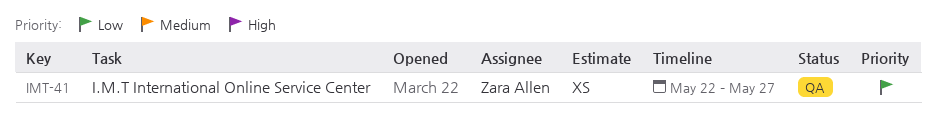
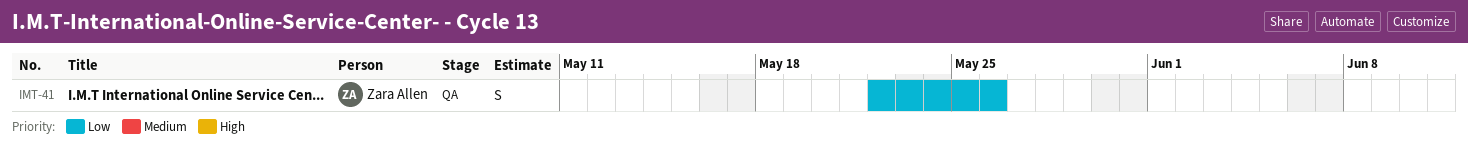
IMT-41, estimate: XS -> S
IMT-41, due: May 27 -> May 26

